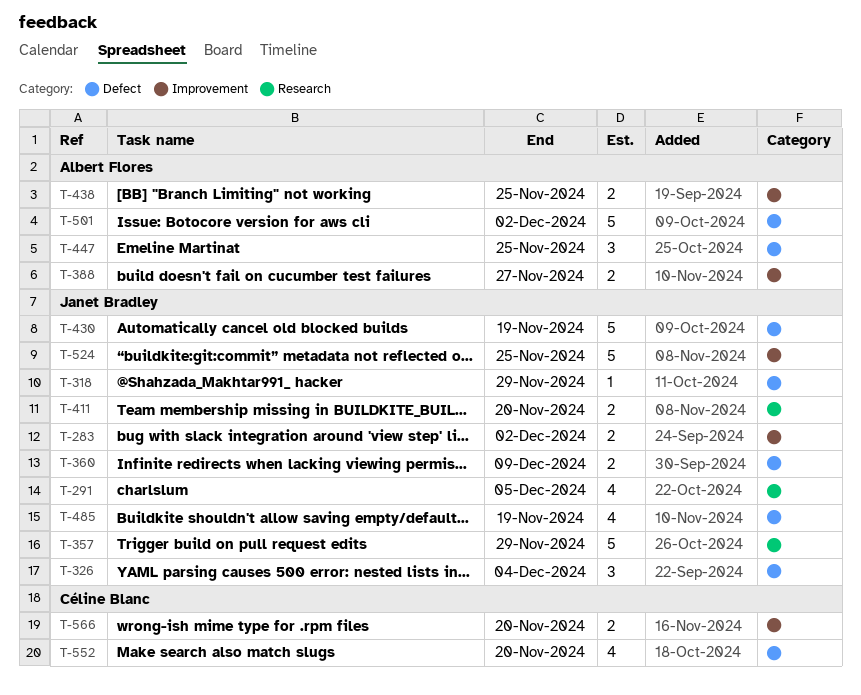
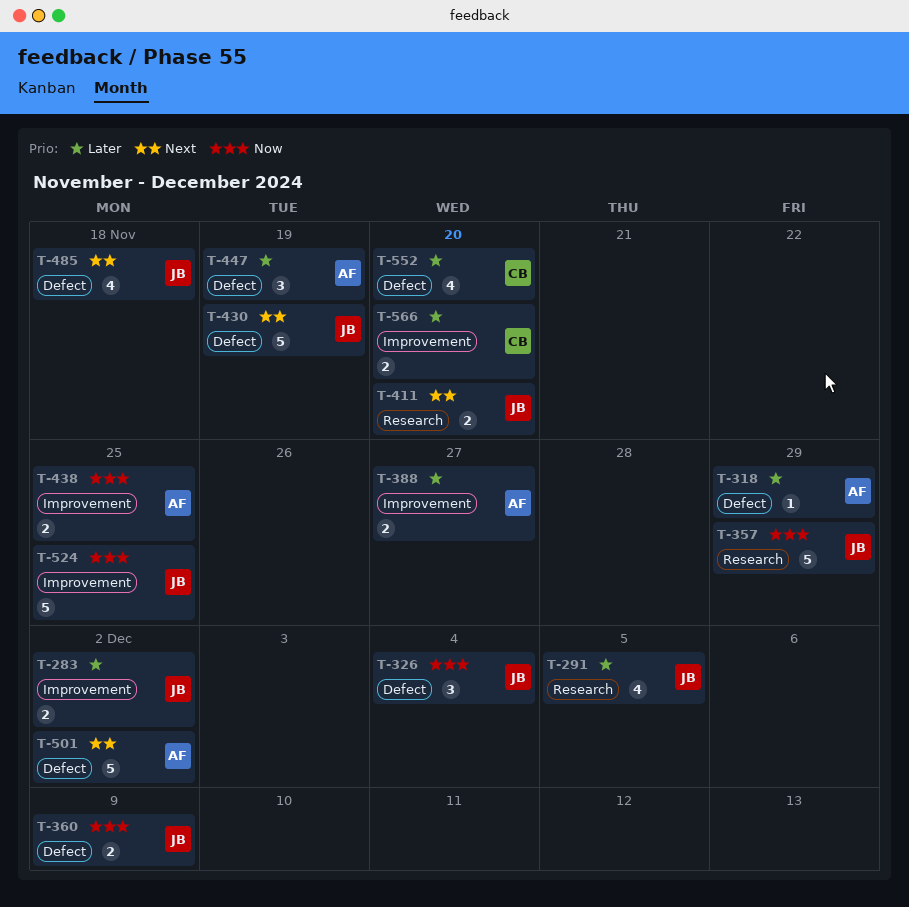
T-318, owner: Janet Bradley -> Albert Flores
T-447, due: Nov 25 -> Nov 19
T-485, due: Nov 19 -> Nov 18

